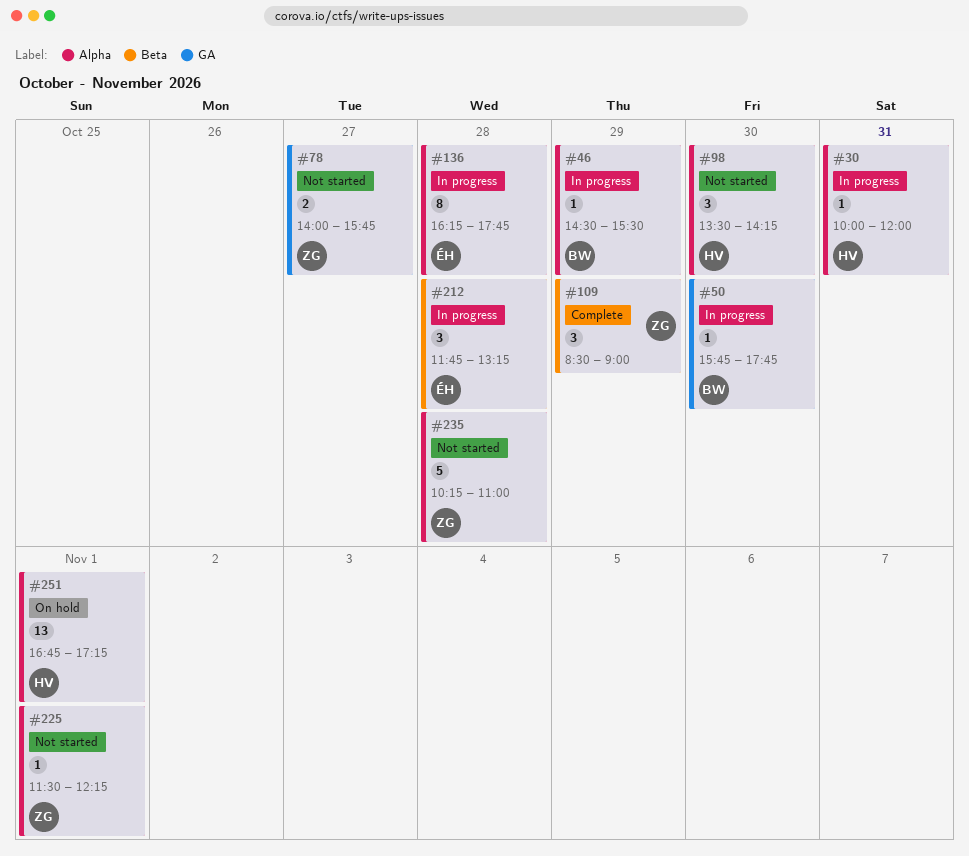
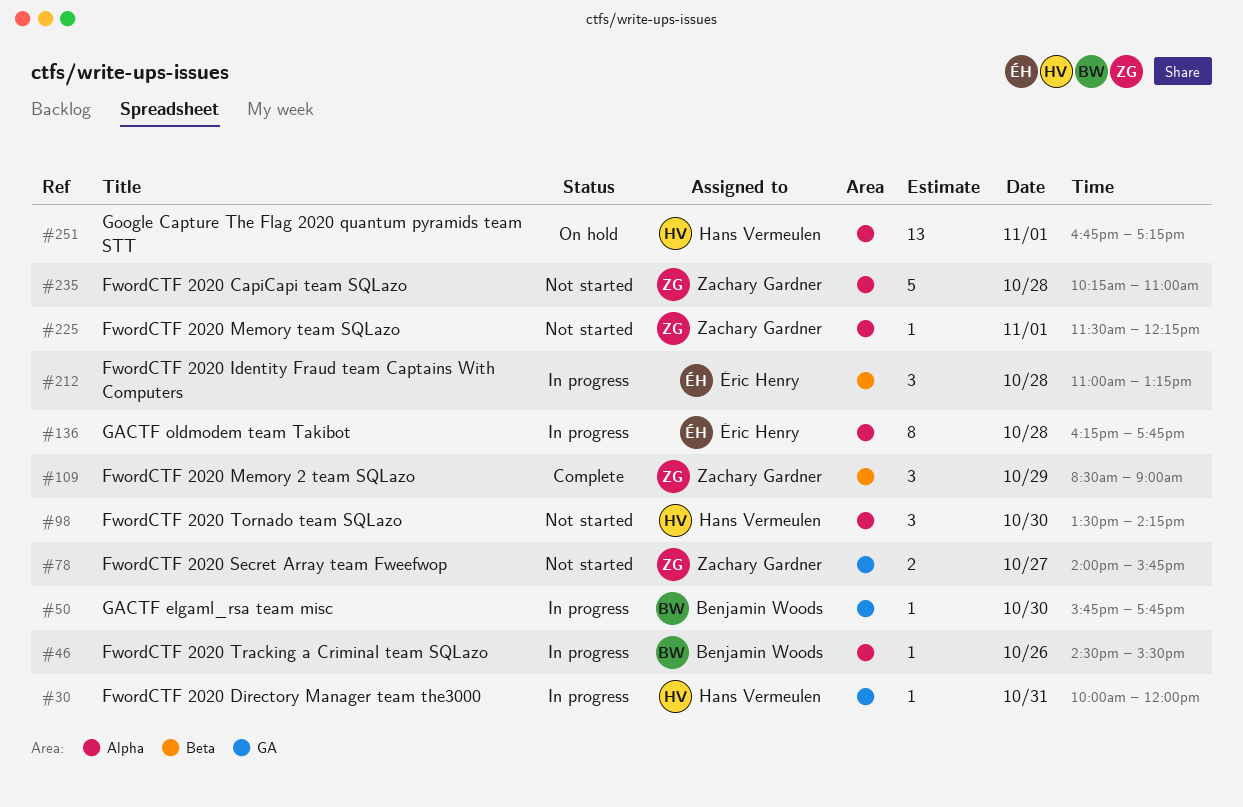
#30, label: Alpha -> GA
#46, day: Oct 29 -> Oct 26
#212, begins: 11:45 -> 11:00

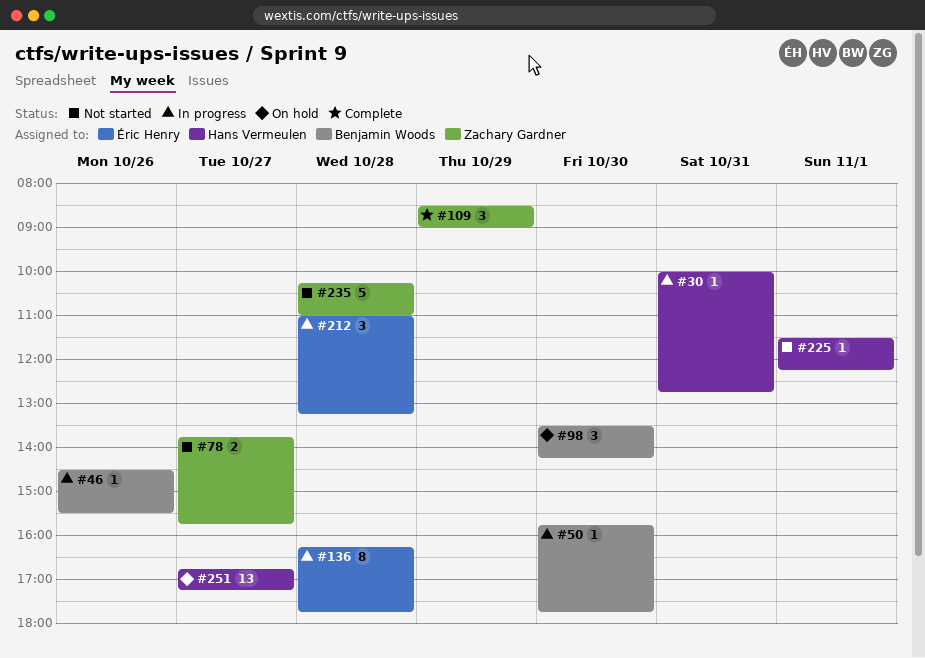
#30, ends: 12:00 -> 12:45
#78, begins: 14:00 -> 13:45
#98, status: Not started -> On hold
#98, owner: Hans Vermeulen -> Benjamin Woods
#225, owner: Zachary Gardner -> Hans Vermeulen
#251, day: Nov 1 -> Oct 27

